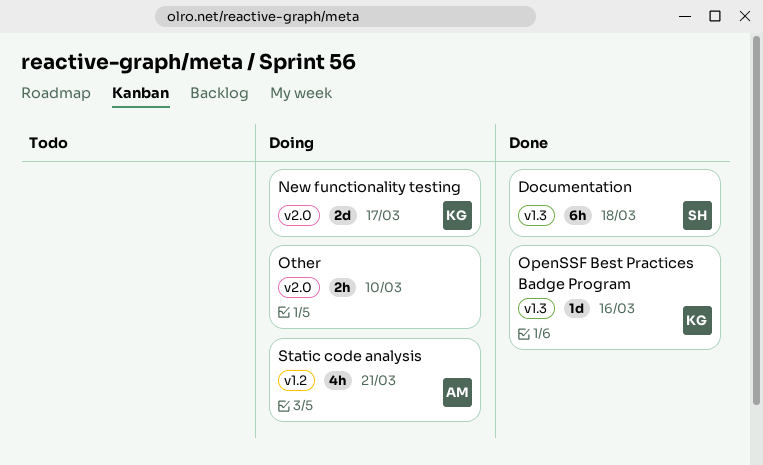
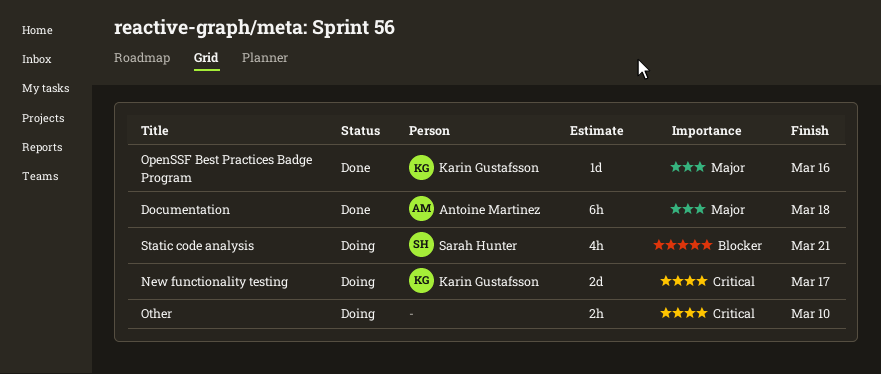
Documentation, owner: Sarah Hunter -> Antoine Martinez
Static code analysis, owner: Antoine Martinez -> Sarah Hunter

